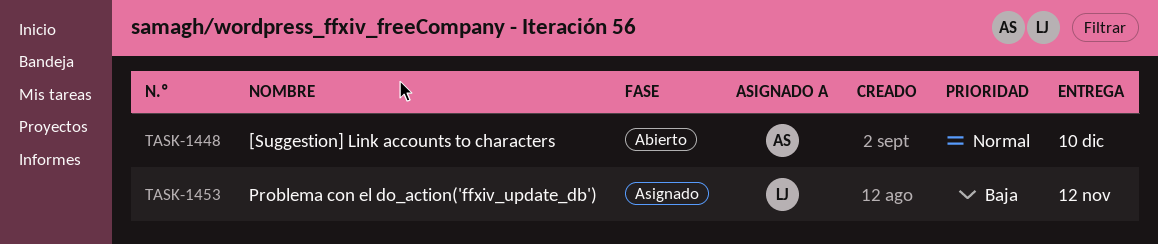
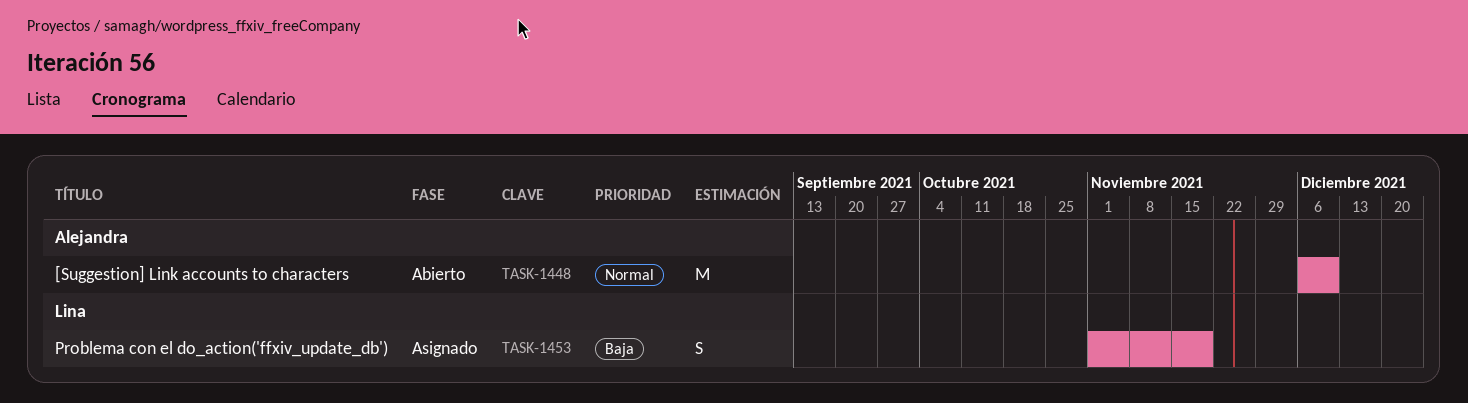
TASK-1453, due: Nov 12 -> Nov 19

